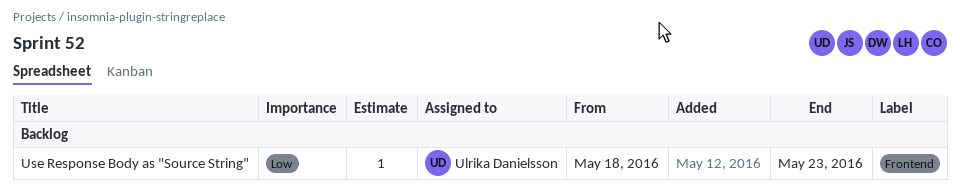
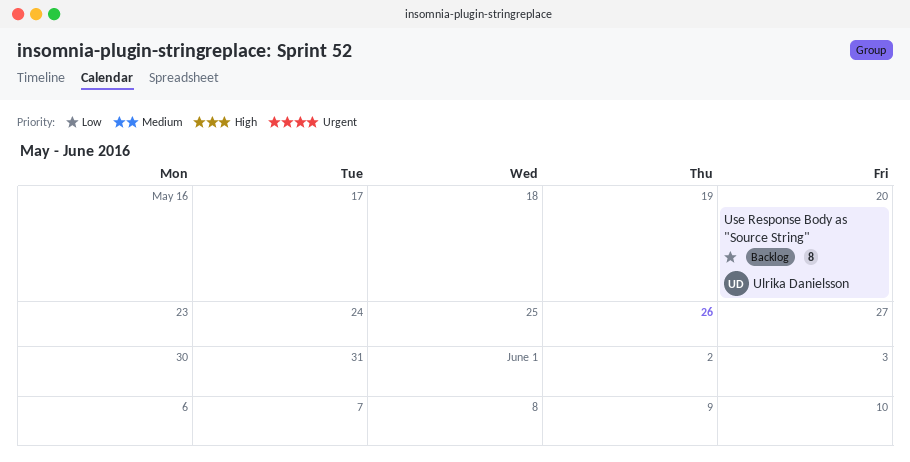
Use Response Body as "Source String", estimate: 1 -> 8
Use Response Body as "Source String", due: May 23 -> May 20

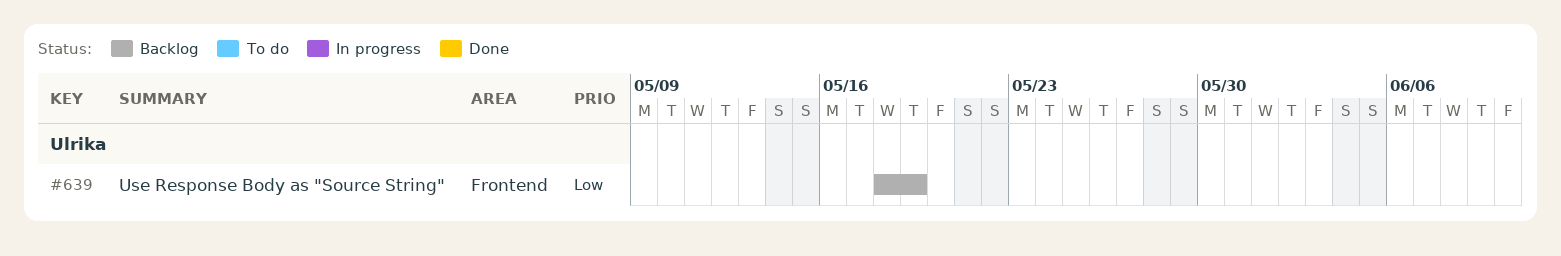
Use Response Body as "Source String", due: May 20 -> May 19

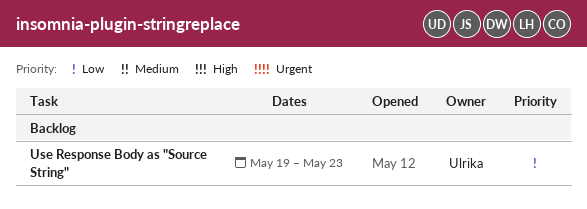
Use Response Body as "Source String", start: May 18 -> May 19
Use Response Body as "Source String", due: May 19 -> May 23

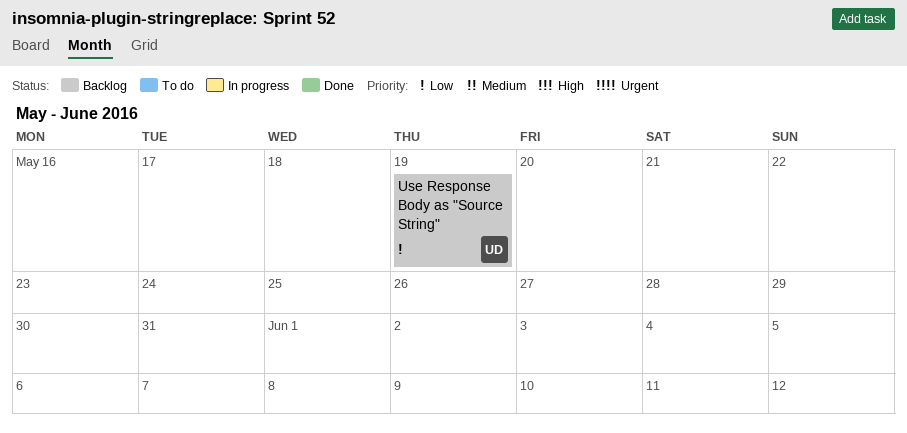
Use Response Body as "Source String", due: May 23 -> May 19

